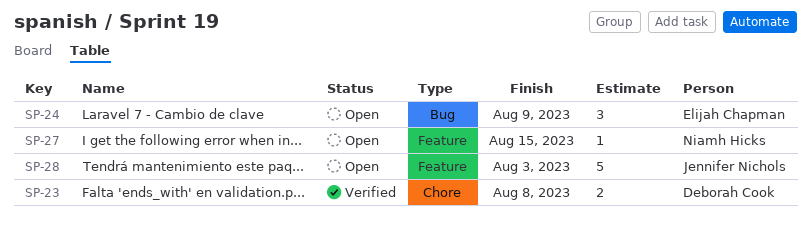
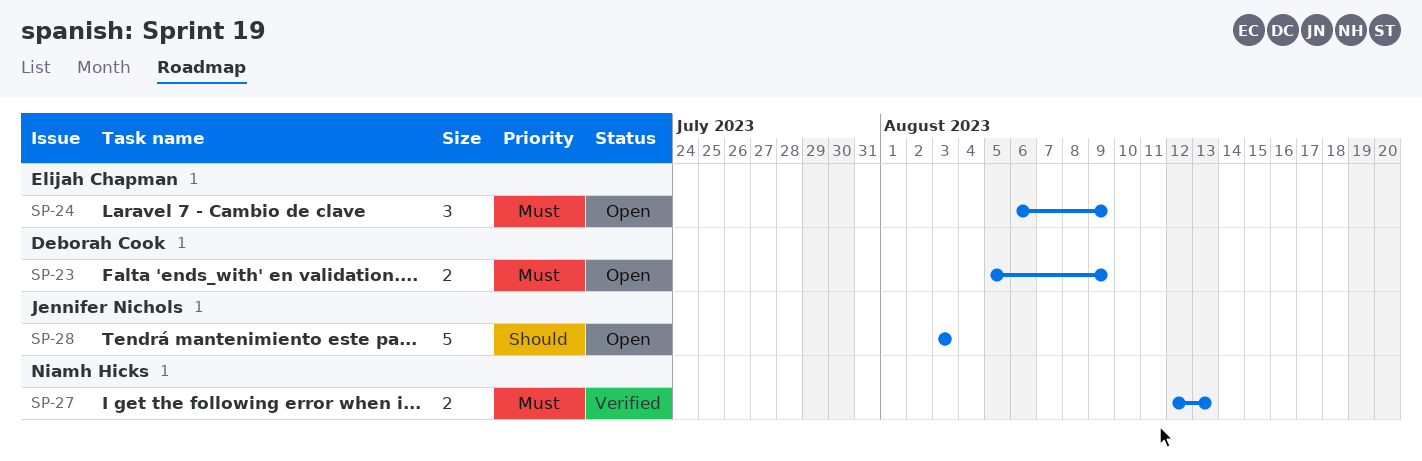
SP-23, status: Verified -> Open
SP-23, due: Aug 8 -> Aug 9
SP-27, status: Open -> Verified
SP-27, estimate: 1 -> 2
SP-27, due: Aug 15 -> Aug 13

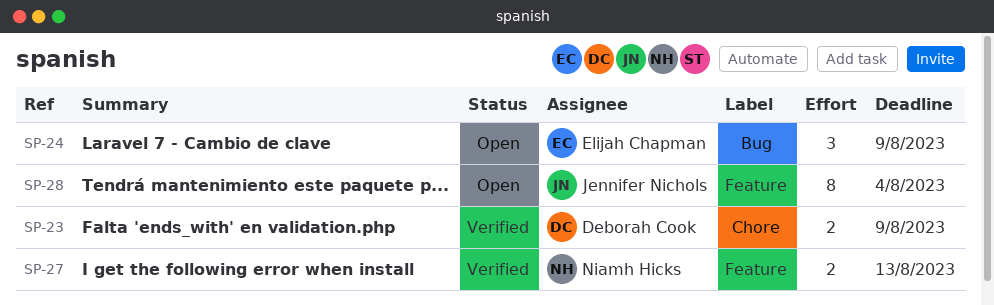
SP-23, status: Open -> Verified
SP-28, estimate: 5 -> 8
SP-28, due: Aug 3 -> Aug 4

